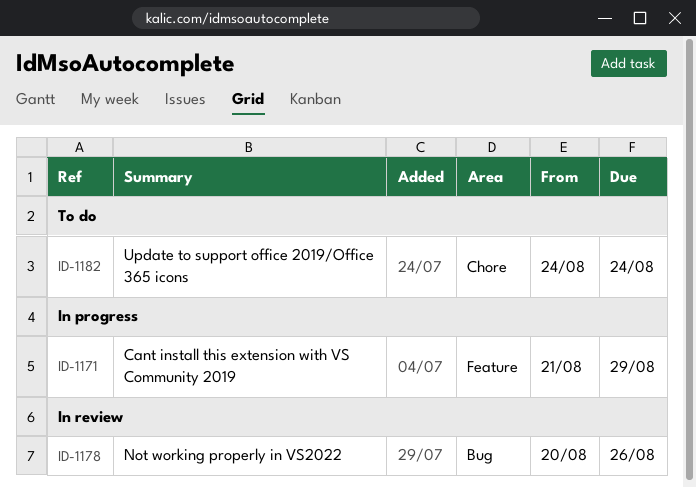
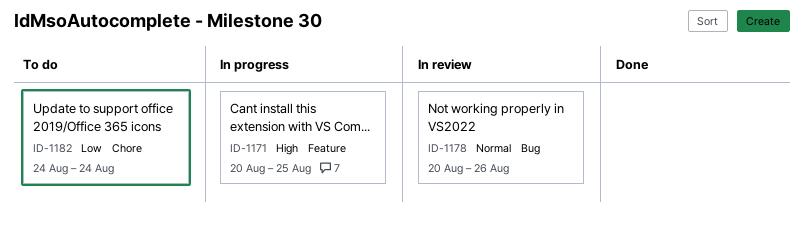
ID-1171, start: Aug 21 -> Aug 20
ID-1171, due: Aug 29 -> Aug 25

